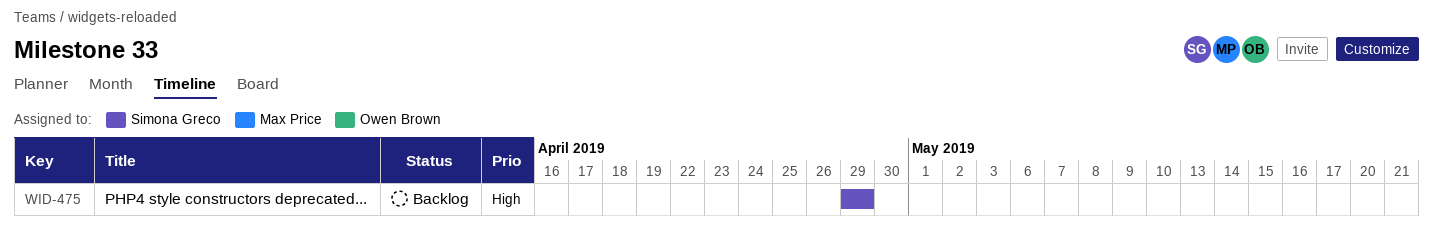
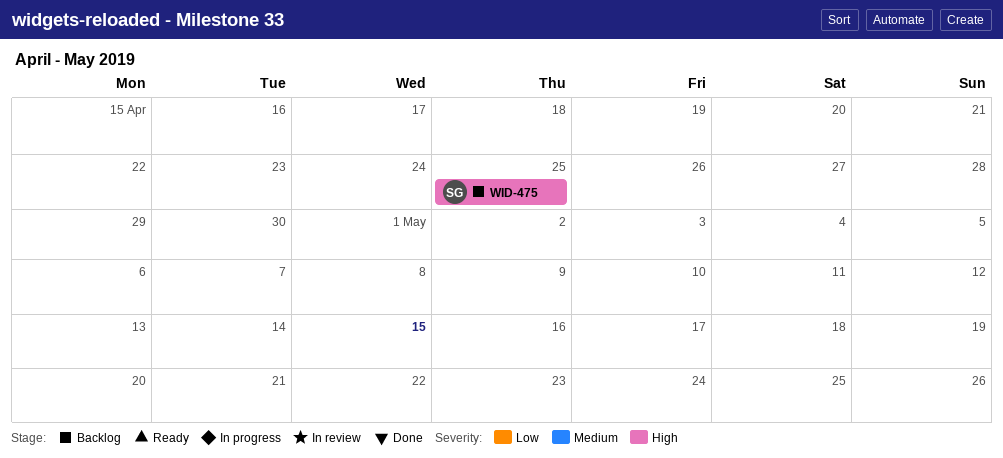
WID-475, start: Apr 29 -> Apr 25
WID-475, due: Apr 29 -> Apr 25

